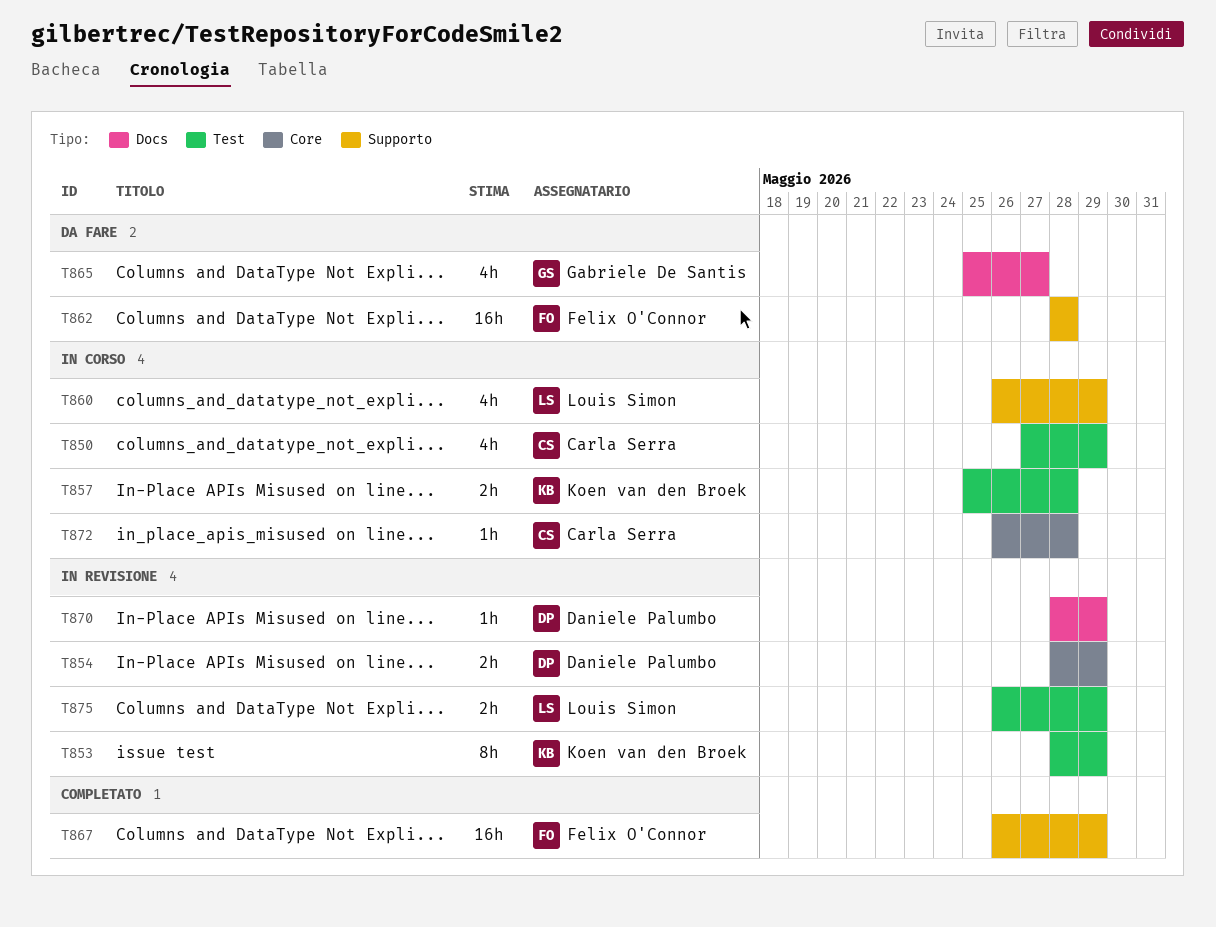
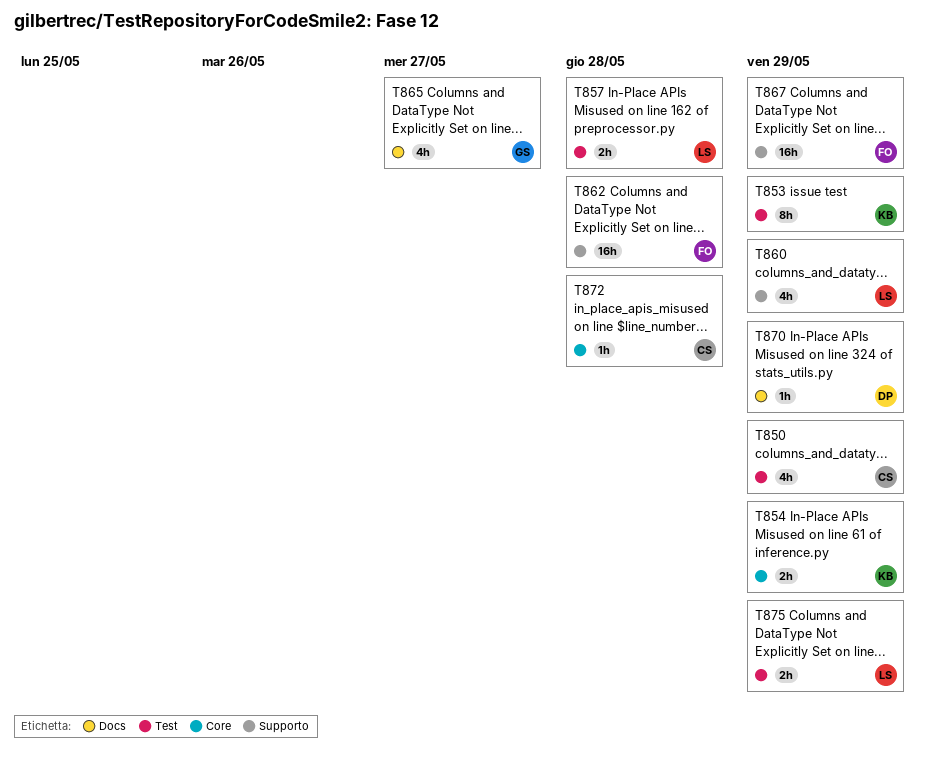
T854, owner: Daniele Palumbo -> Koen van den Broek
T857, owner: Koen van den Broek -> Louis Simon

